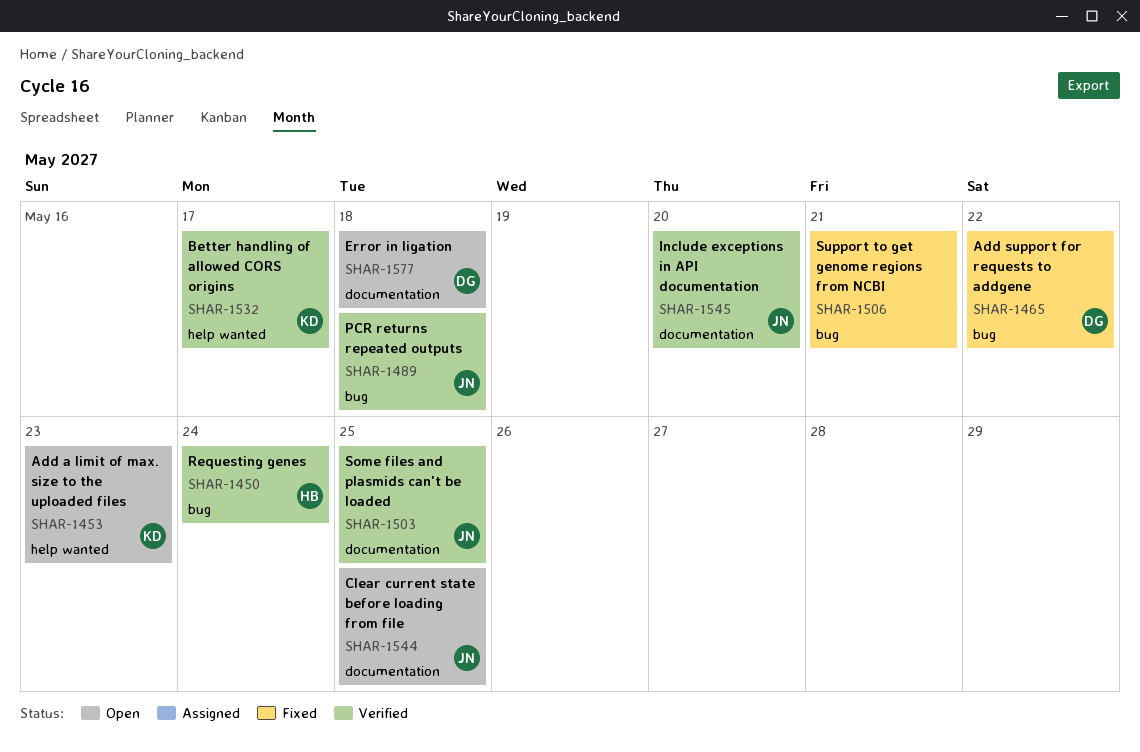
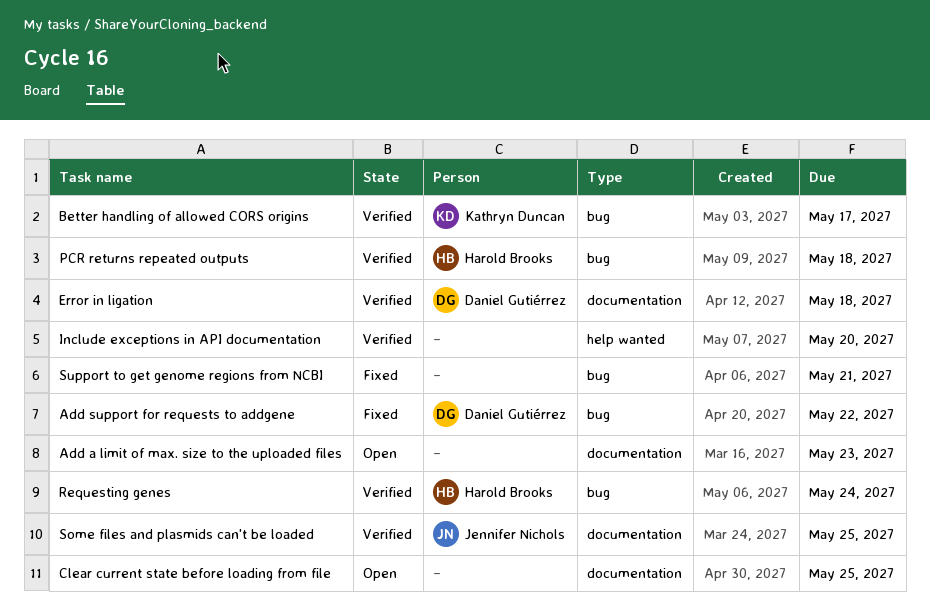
Add a limit of max. size to the uploaded files, owner: Kathryn Duncan -> none
Add a limit of max. size to the uploaded files, label: help wanted -> documentation
Better handling of allowed CORS origins, label: help wanted -> bug
Clear current state before loading from file, owner: Jennifer Nichols -> none
Error in ligation, status: Open -> Verified
Include exceptions in API documentation, owner: Jennifer Nichols -> none
Include exceptions in API documentation, label: documentation -> help wanted
PCR returns repeated outputs, owner: Jennifer Nichols -> Harold Brooks

